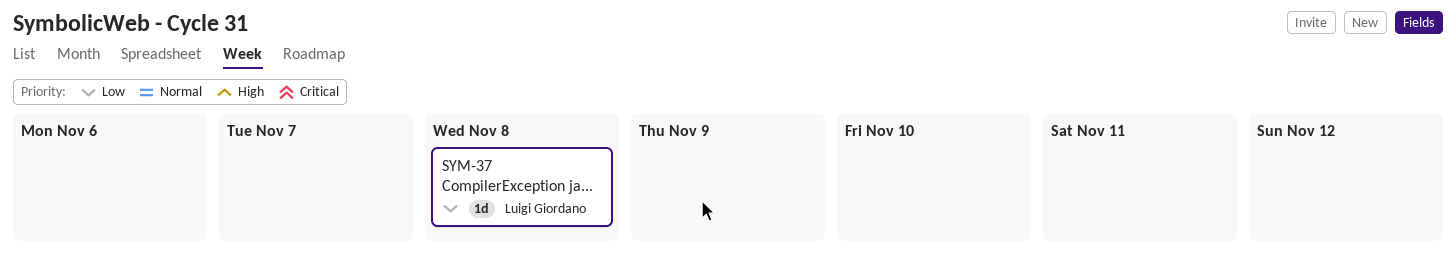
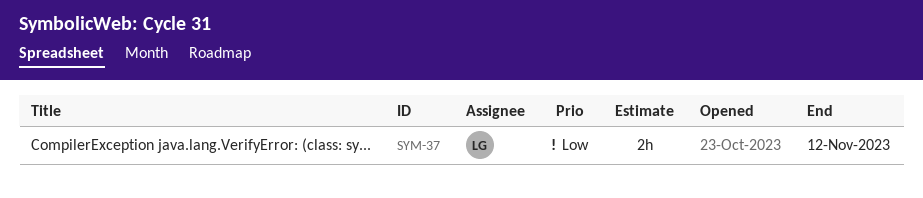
SYM-37, estimate: 1d -> 2h
SYM-37, due: Nov 8 -> Nov 12

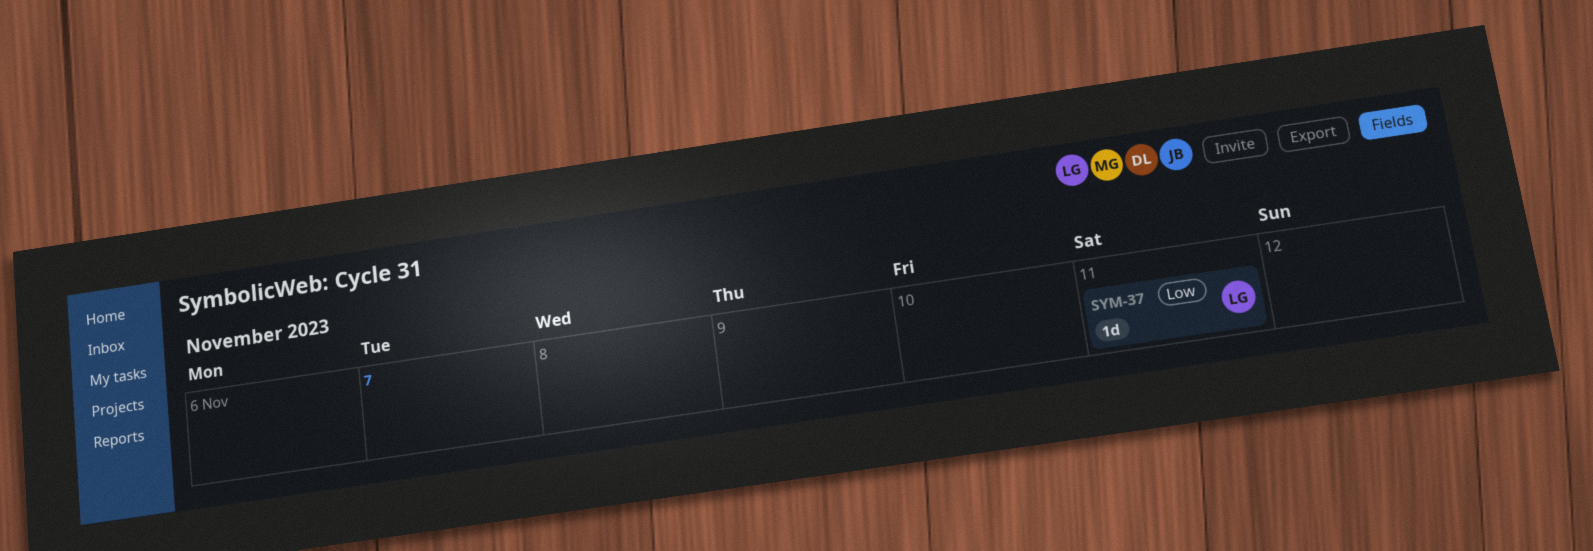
SYM-37, estimate: 2h -> 1d
SYM-37, due: Nov 12 -> Nov 11

